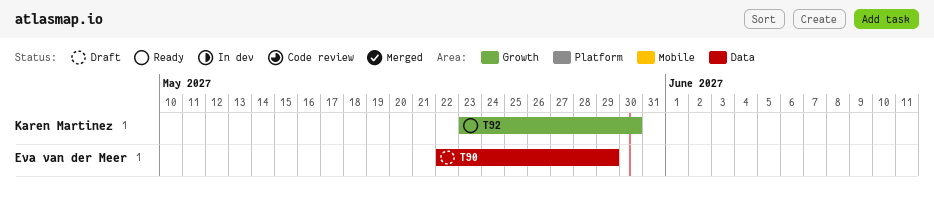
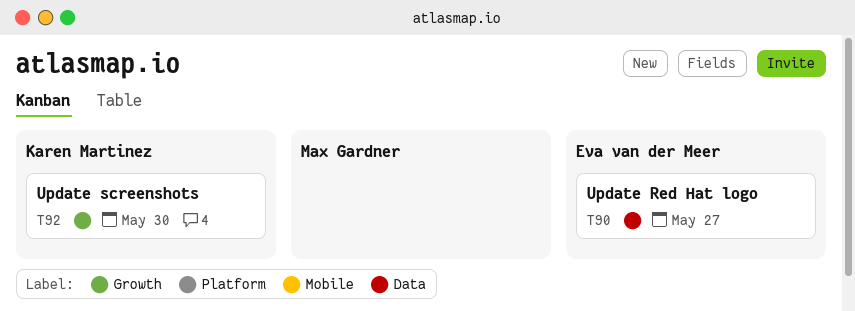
T90, due: May 29 -> May 27

